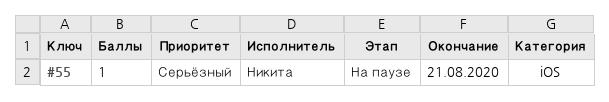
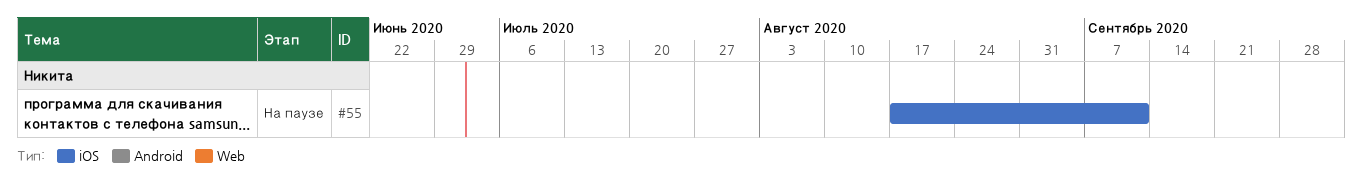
#55, due: Aug 21 -> Sep 11

